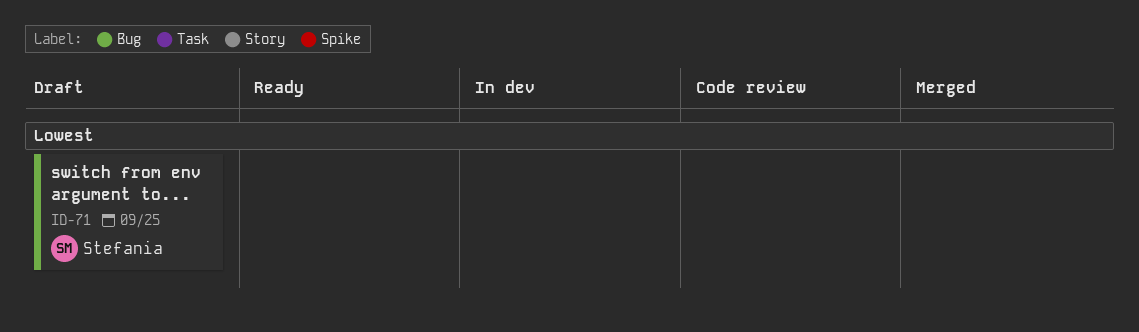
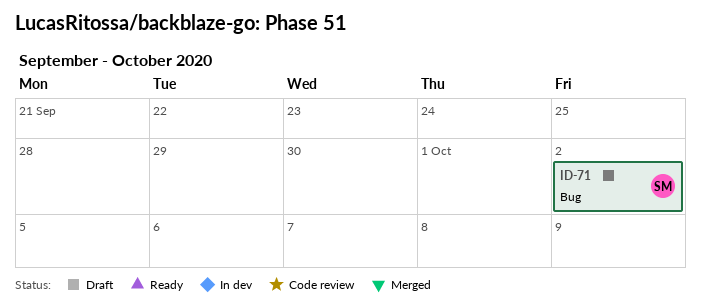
ID-71, due: Sep 25 -> Oct 2

